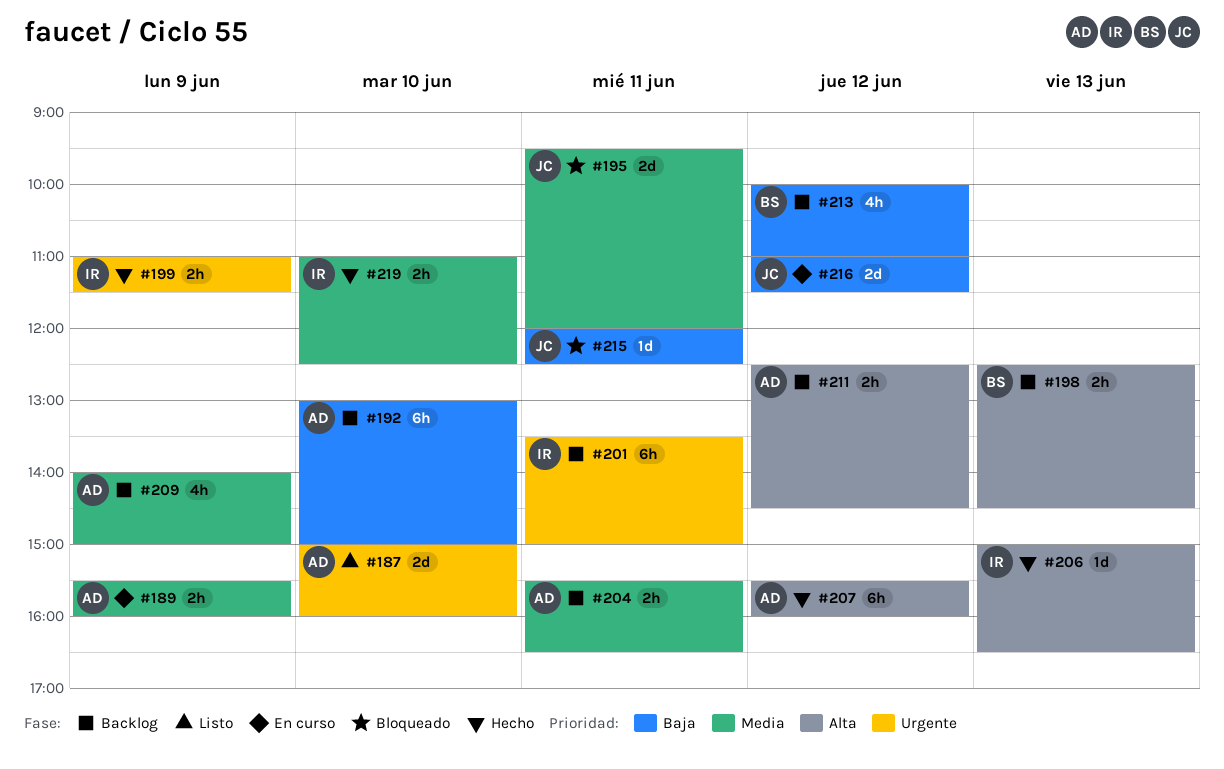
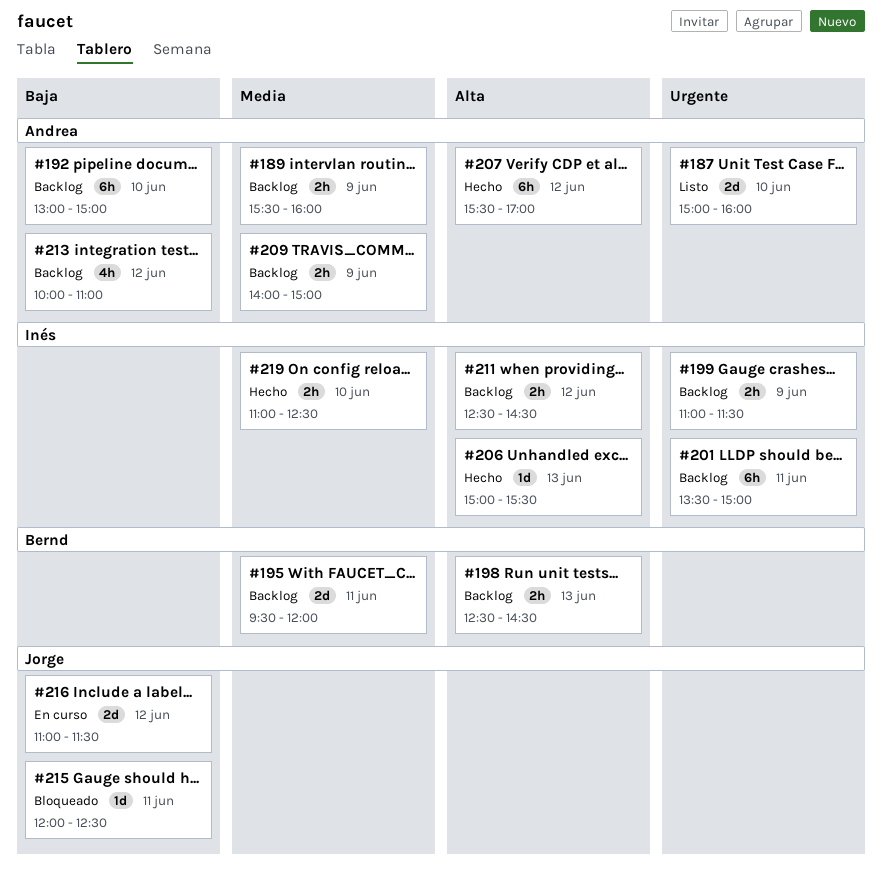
#189, status: En curso -> Backlog
#195, status: Bloqueado -> Backlog
#195, owner: Jorge -> Bernd
#199, status: Hecho -> Backlog
#204: present -> none
#206, ends: 16:30 -> 15:30
#207, ends: 16:00 -> 17:00
#209, estimate: 4h -> 2h
#211, owner: Andrea -> Inés
#213, owner: Bernd -> Andrea

